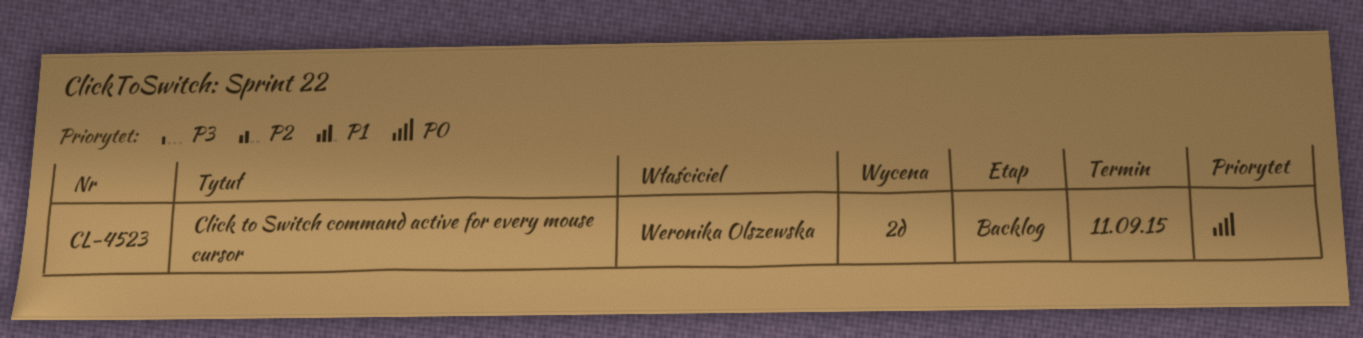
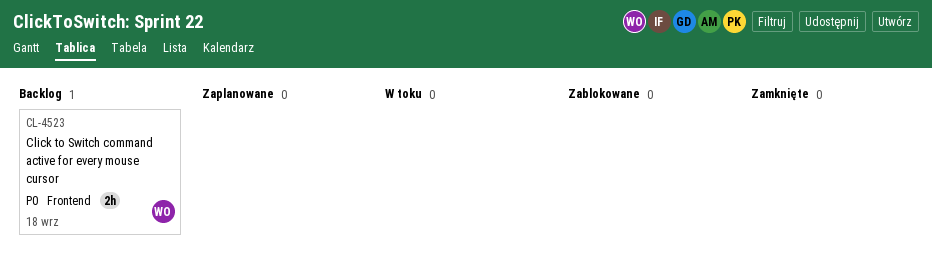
CL-4523, estimate: 2d -> 2h
CL-4523, due: Sep 11 -> Sep 18

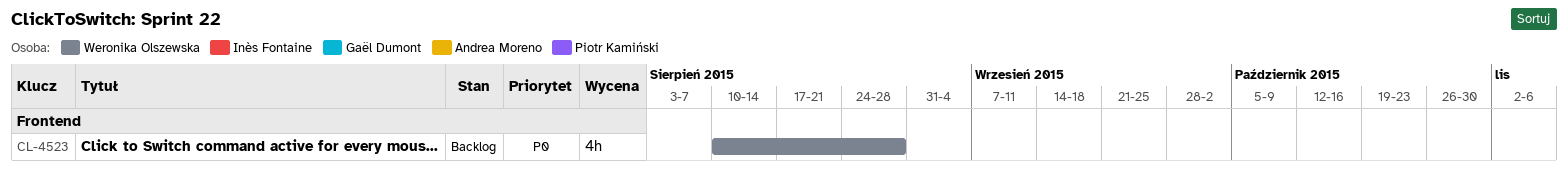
CL-4523, estimate: 2h -> 4h
CL-4523, due: Sep 18 -> Aug 28

